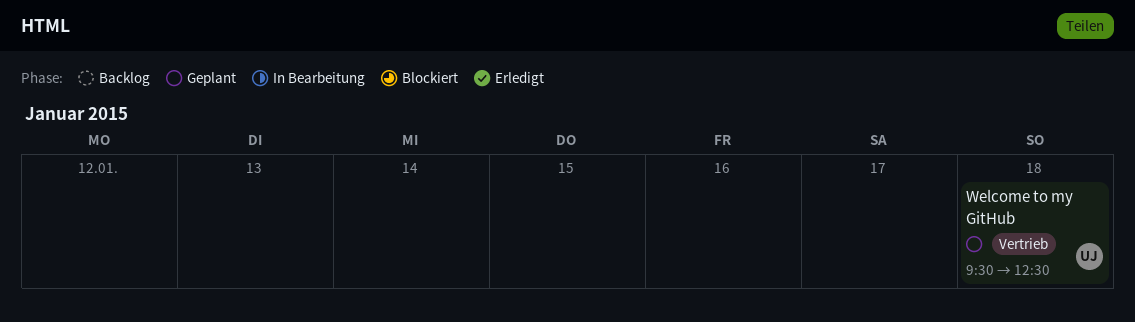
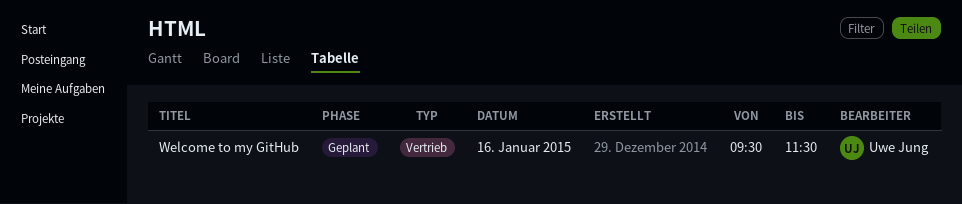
Welcome to my GitHub, day: Jan 18 -> Jan 16
Welcome to my GitHub, ends: 12:30 -> 11:30

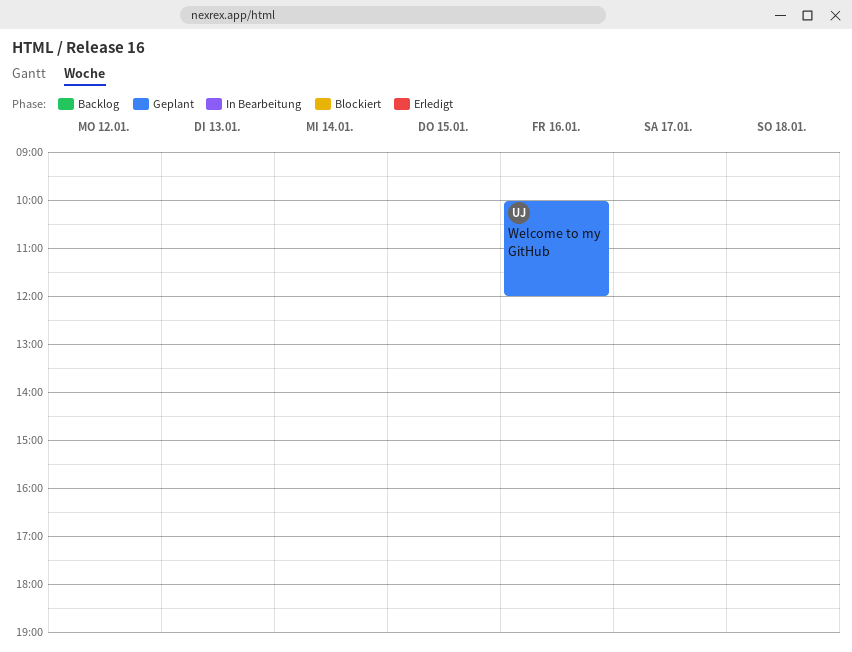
Welcome to my GitHub, begins: 09:30 -> 10:00
Welcome to my GitHub, ends: 11:30 -> 12:00

